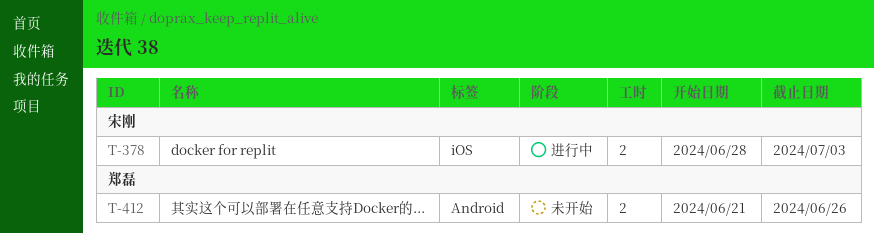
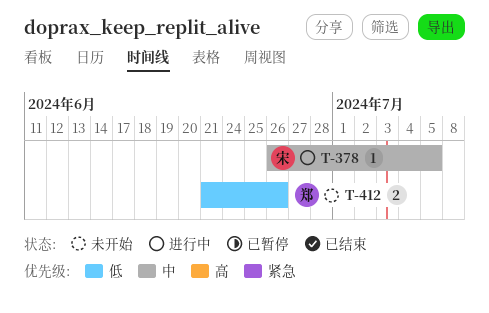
T-378, estimate: 2 -> 1
T-378, start: Jun 28 -> Jun 26
T-378, due: Jul 3 -> Jul 5

